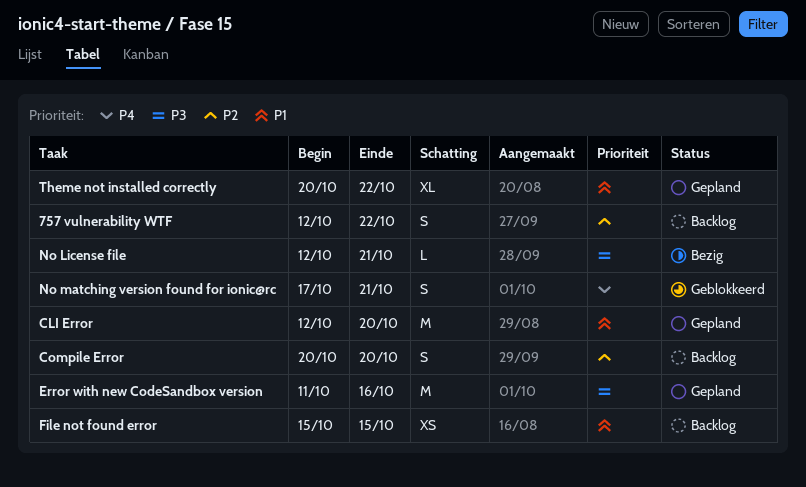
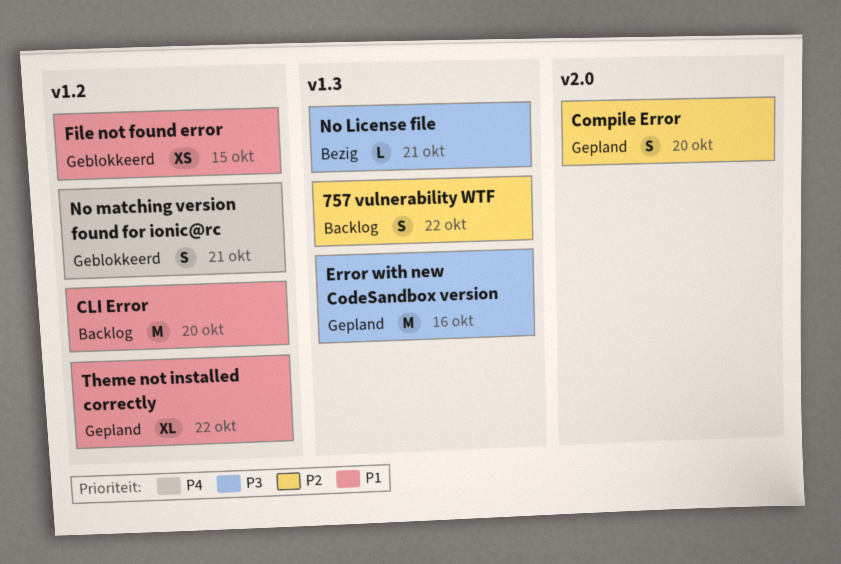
CLI Error, status: Gepland -> Backlog
Compile Error, status: Backlog -> Gepland
File not found error, status: Backlog -> Geblokkeerd

